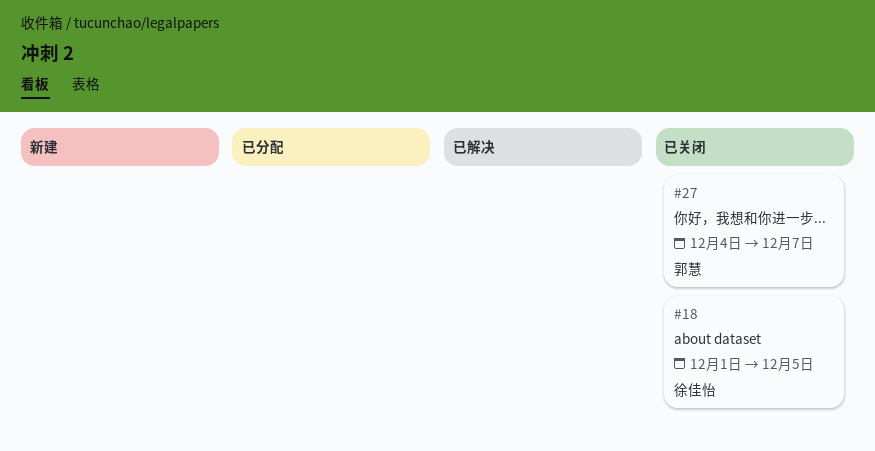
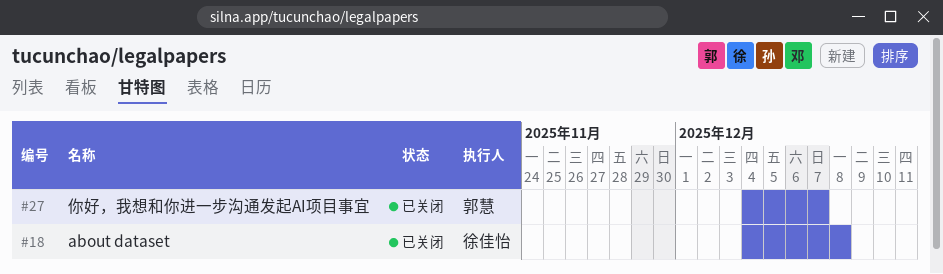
#18, start: Dec 1 -> Dec 4
#18, due: Dec 5 -> Dec 8

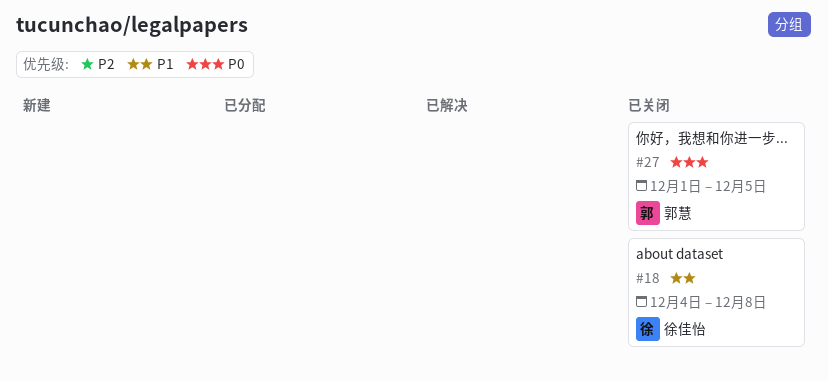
#27, start: Dec 4 -> Dec 1
#27, due: Dec 7 -> Dec 5

